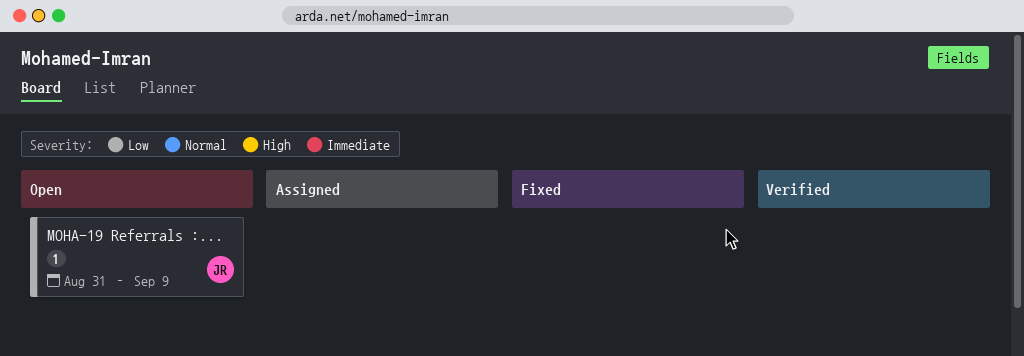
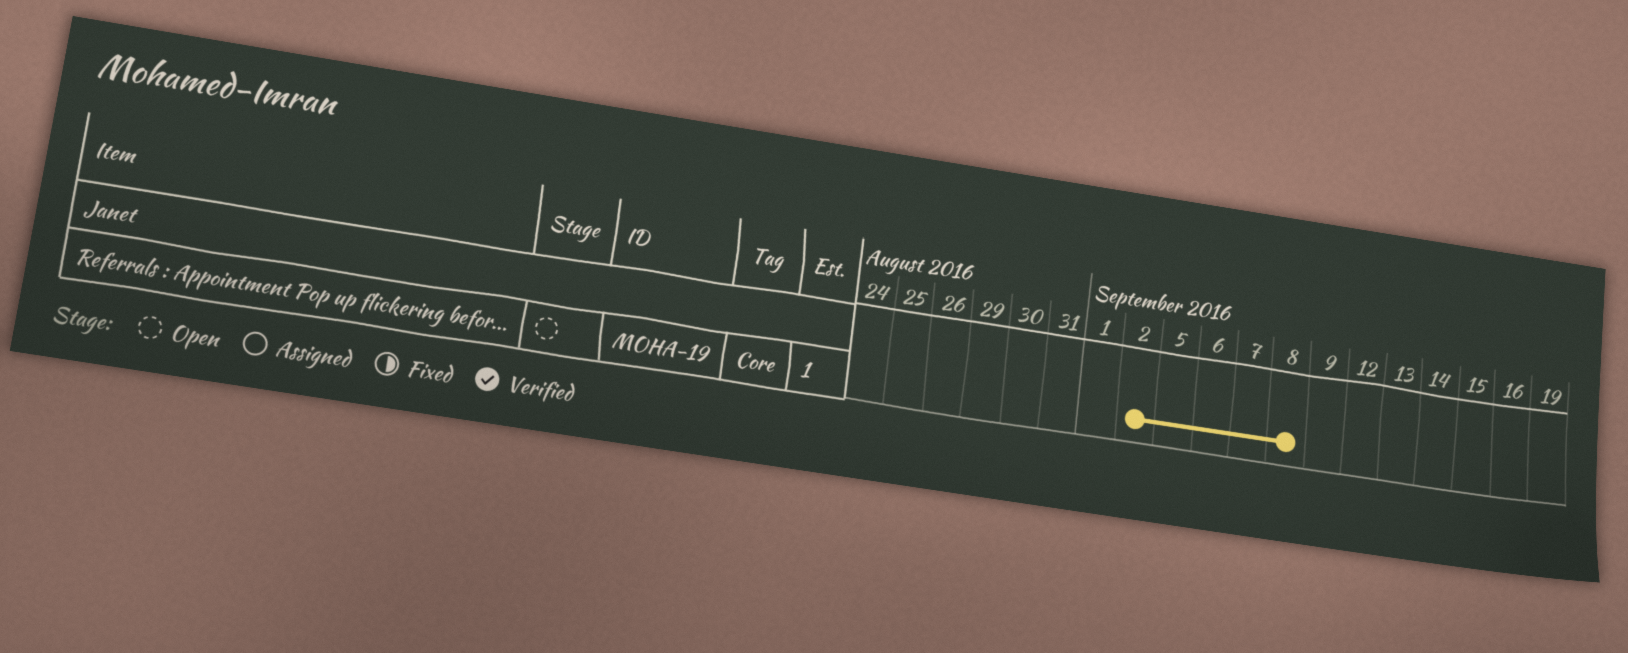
MOHA-19, start: Aug 31 -> Sep 2
MOHA-19, due: Sep 9 -> Sep 8

